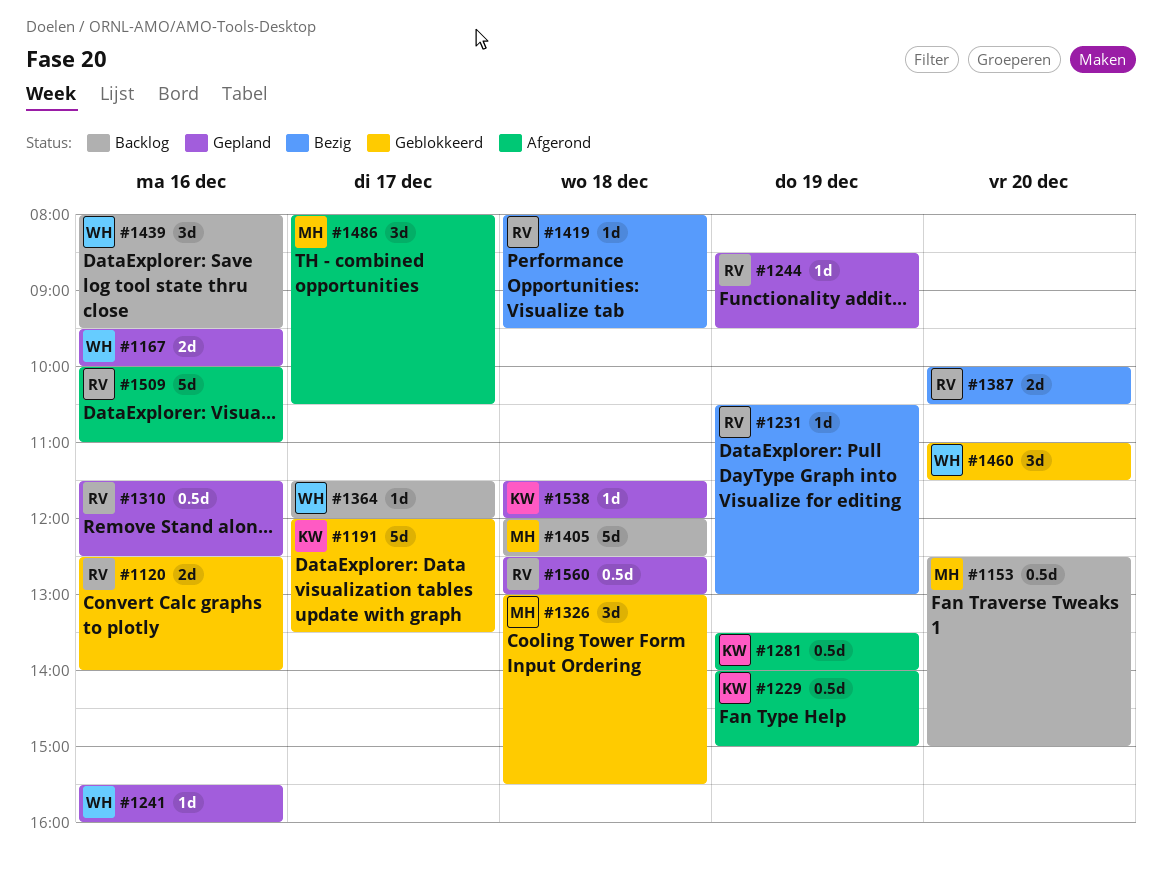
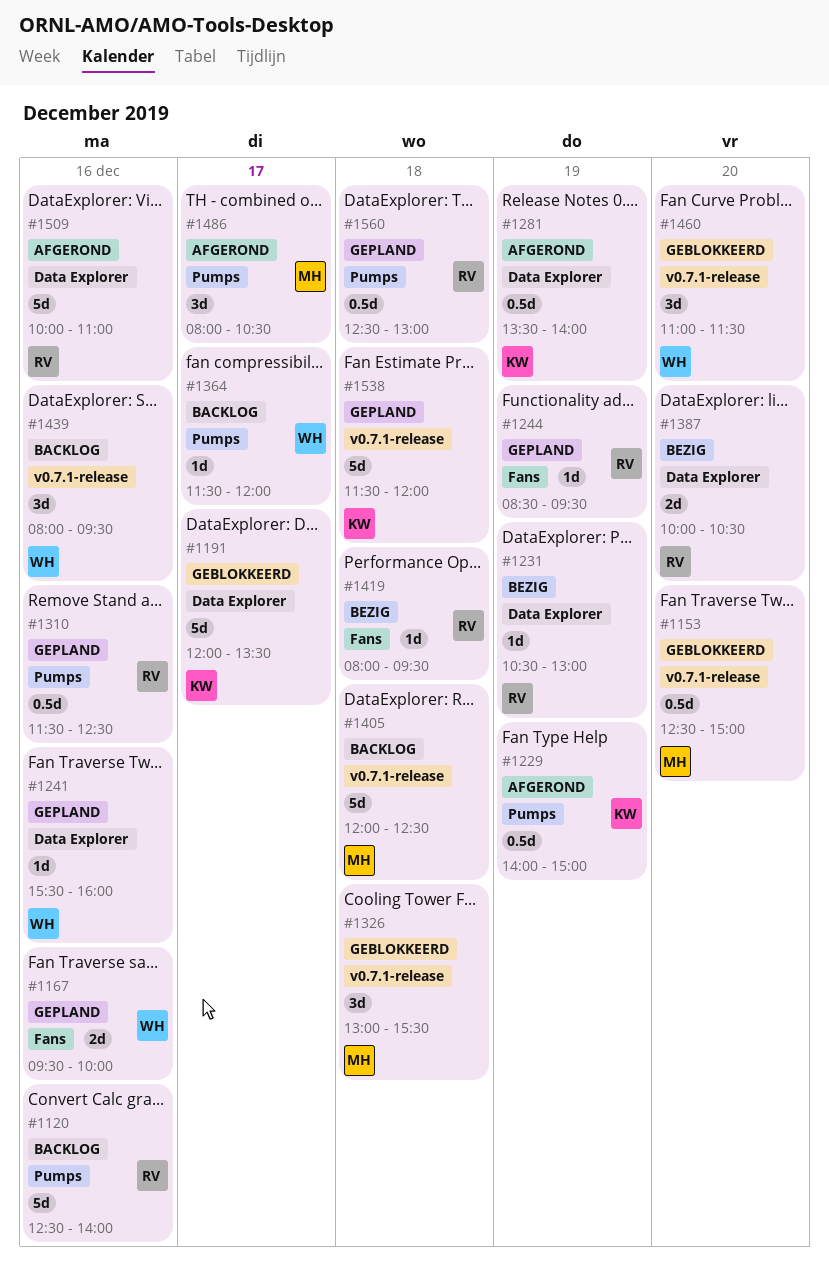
#1120, status: Geblokkeerd -> Backlog
#1120, estimate: 2d -> 5d
#1153, status: Backlog -> Geblokkeerd
#1538, estimate: 1d -> 5d

